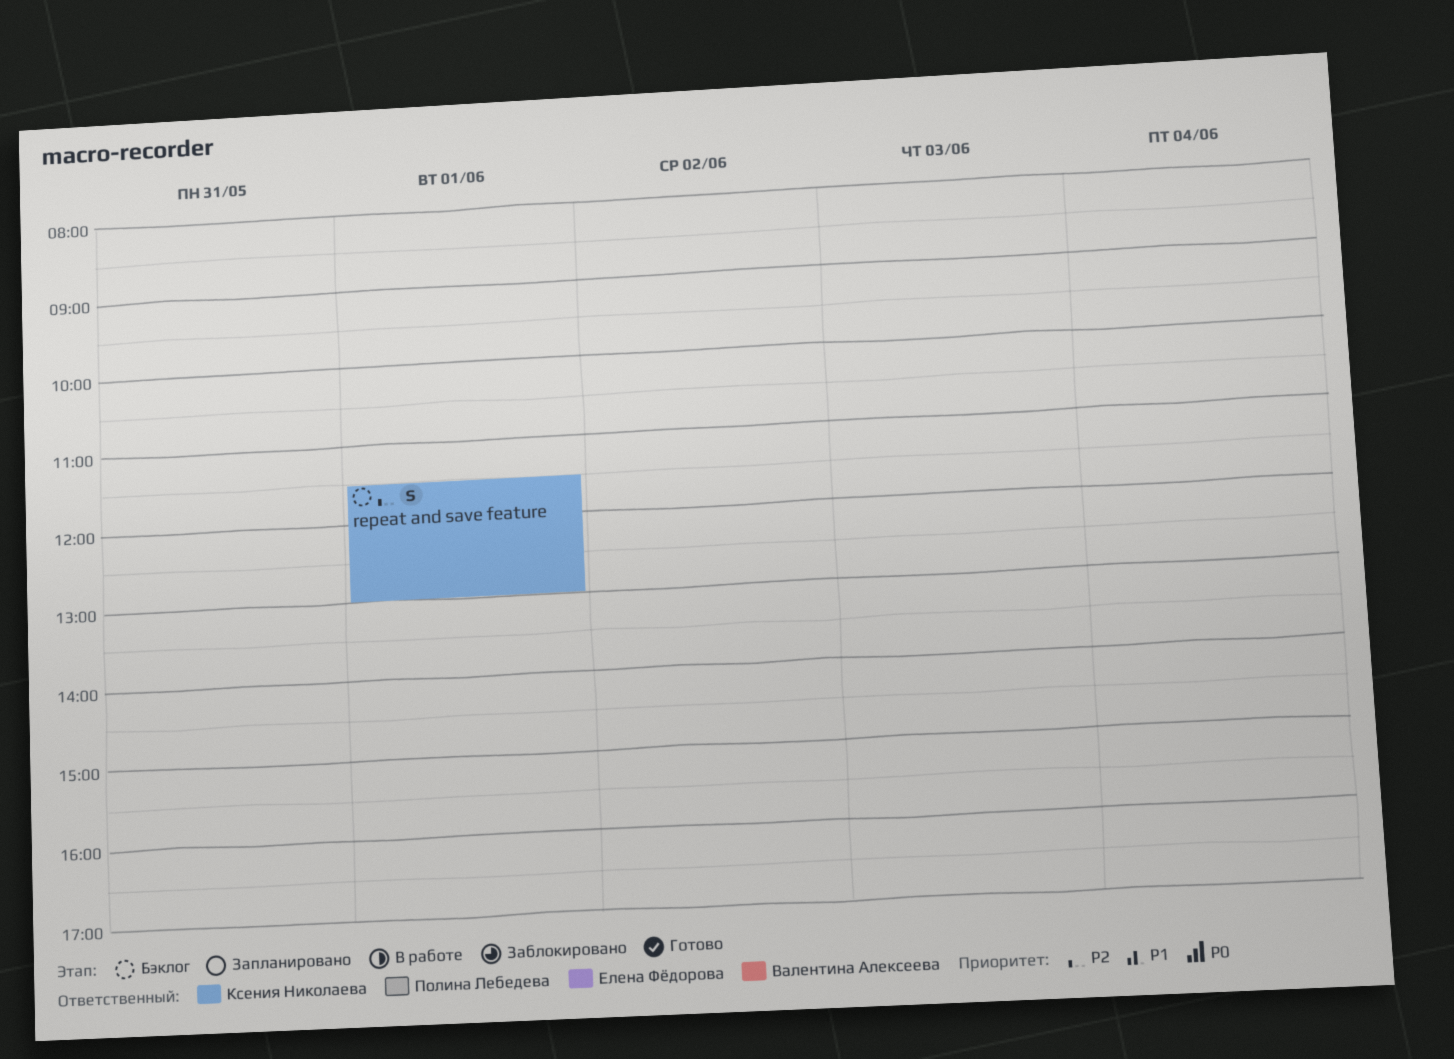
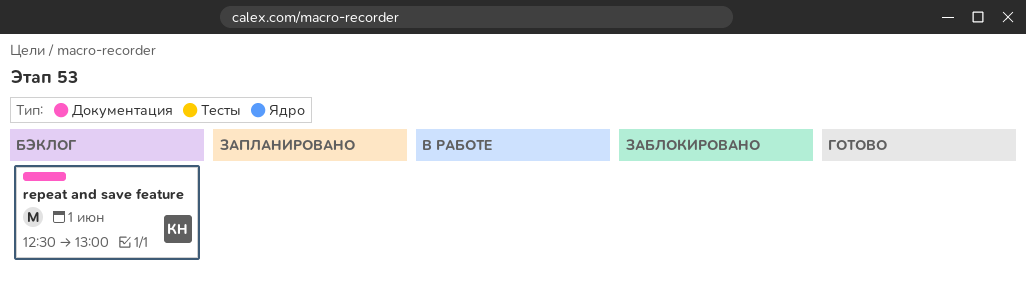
repeat and save feature, estimate: S -> M
repeat and save feature, begins: 11:30 -> 12:30

